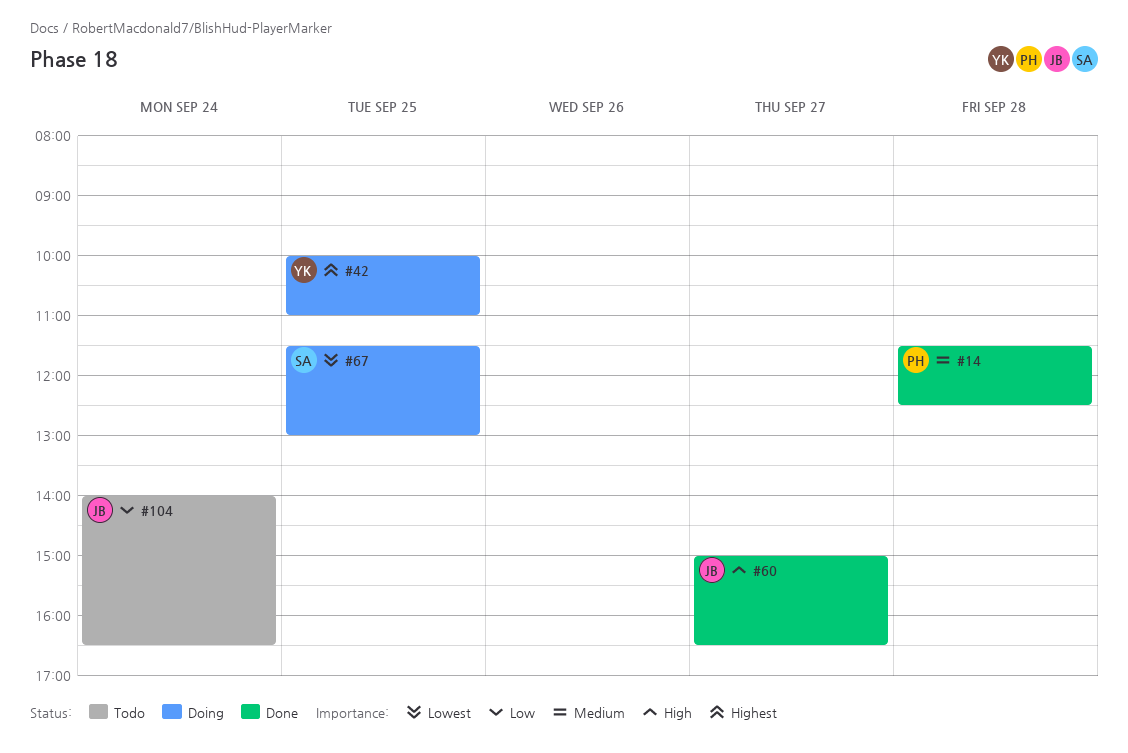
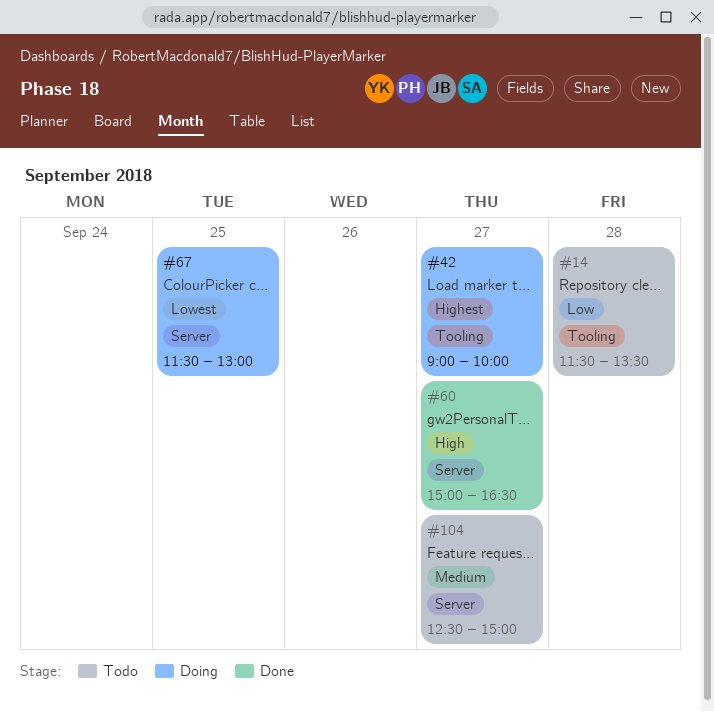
#14, status: Done -> Todo
#14, priority: Medium -> Low
#14, ends: 12:30 -> 13:30
#42, day: Sep 25 -> Sep 27
#42, begins: 10:00 -> 09:00
#42, ends: 11:00 -> 10:00
#104, priority: Low -> Medium
#104, day: Sep 24 -> Sep 27
#104, begins: 14:00 -> 12:30
#104, ends: 16:30 -> 15:00

